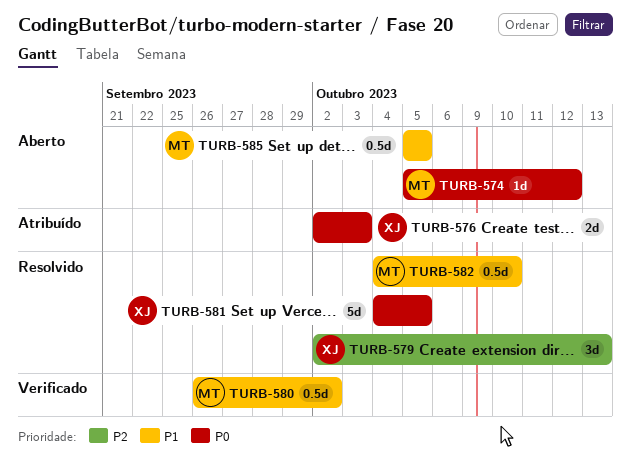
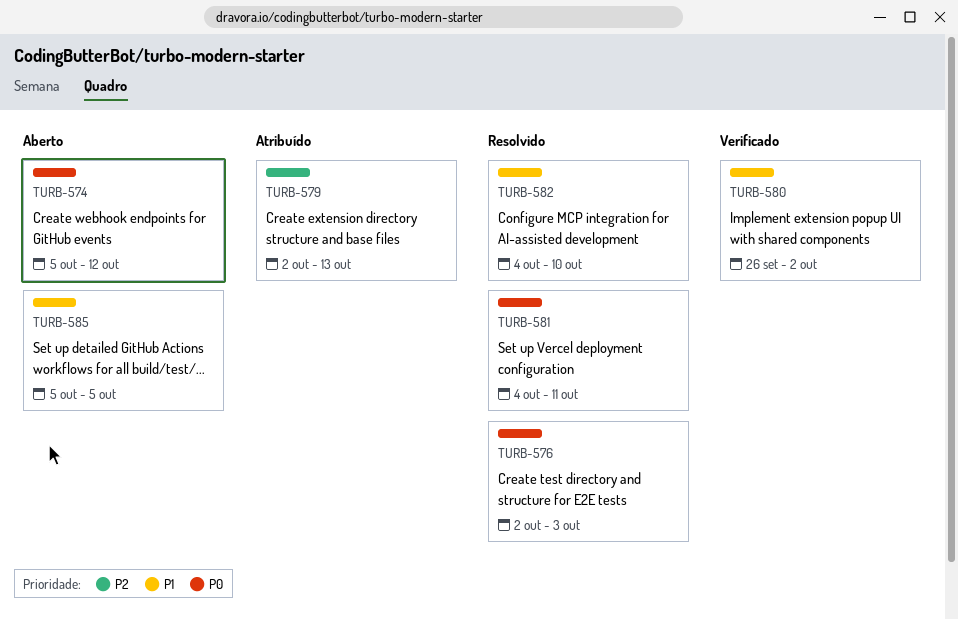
TURB-576, status: Atribuído -> Resolvido
TURB-579, status: Resolvido -> Atribuído
TURB-581, due: Oct 5 -> Oct 11

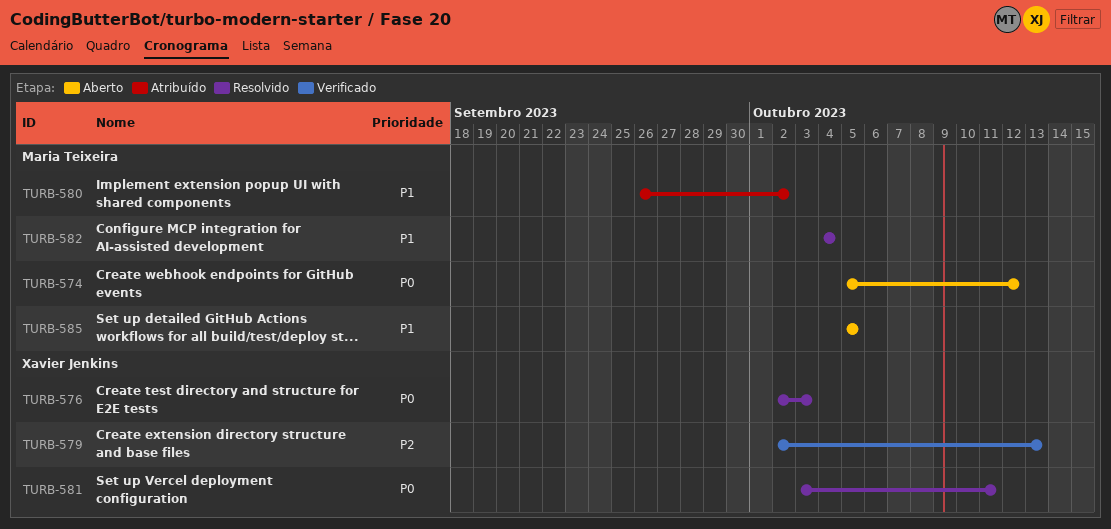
TURB-579, status: Atribuído -> Verificado
TURB-580, status: Verificado -> Atribuído
TURB-581, start: Oct 4 -> Oct 3
TURB-582, due: Oct 10 -> Oct 4

